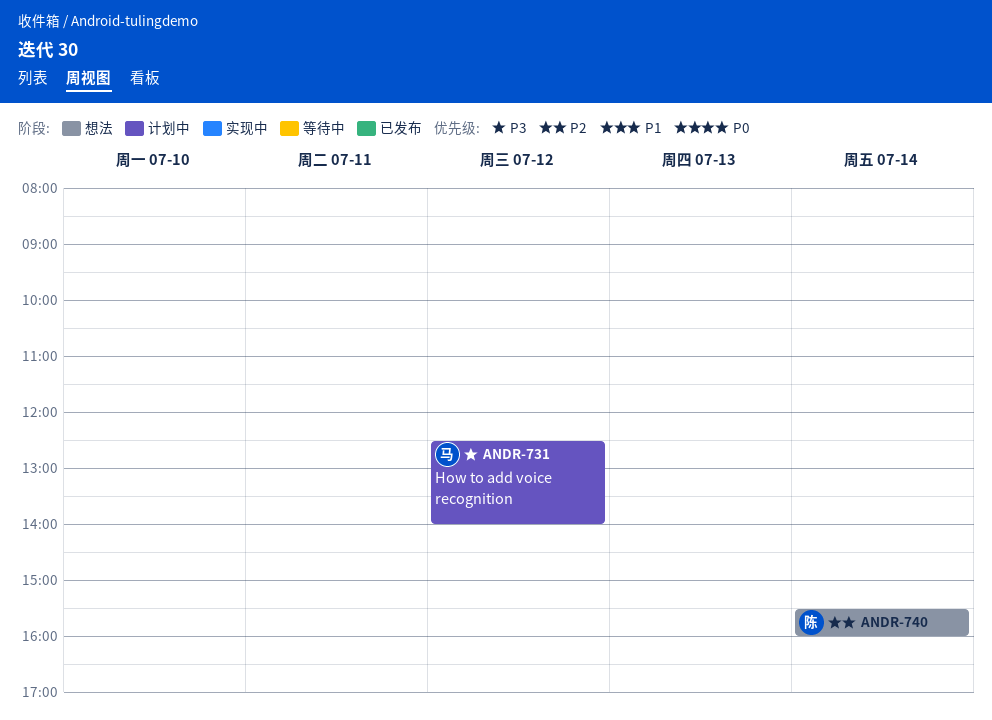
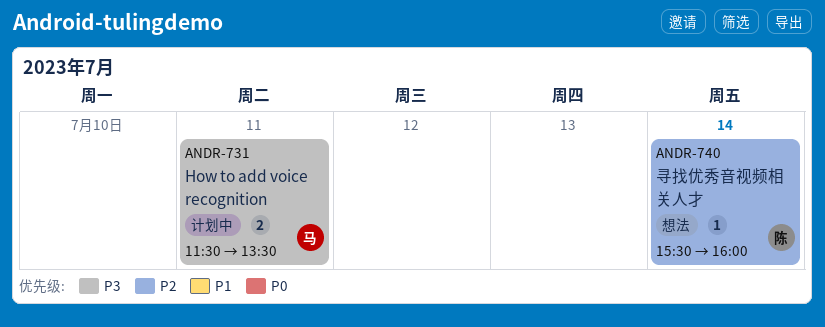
ANDR-731, day: Jul 12 -> Jul 11
ANDR-731, begins: 12:30 -> 11:30
ANDR-731, ends: 14:00 -> 13:30

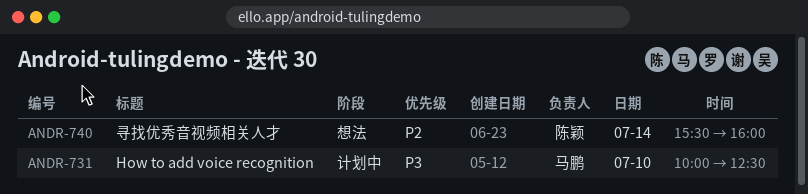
ANDR-731, day: Jul 11 -> Jul 10
ANDR-731, begins: 11:30 -> 10:00
ANDR-731, ends: 13:30 -> 12:30

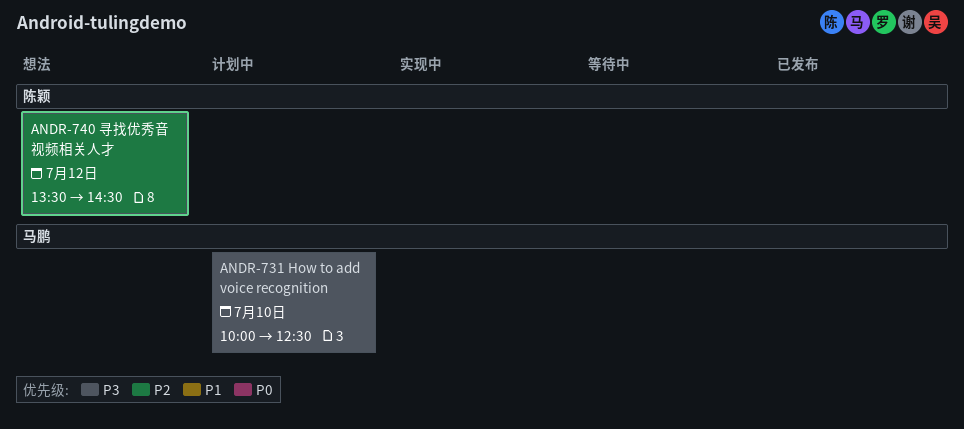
ANDR-740, day: Jul 14 -> Jul 12
ANDR-740, begins: 15:30 -> 13:30
ANDR-740, ends: 16:00 -> 14:30

